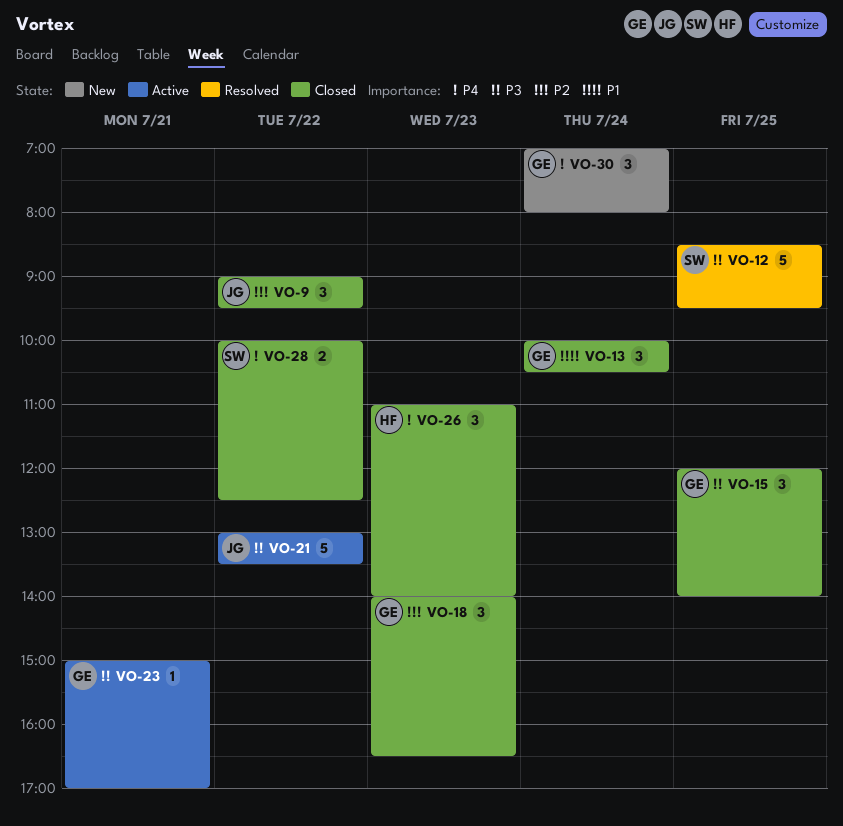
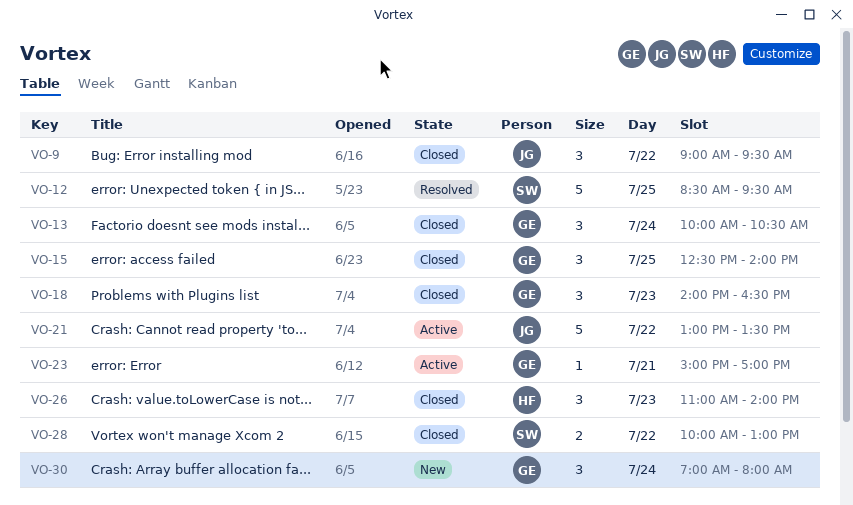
VO-15, begins: 12:00 -> 12:30
VO-28, ends: 12:30 -> 13:00

